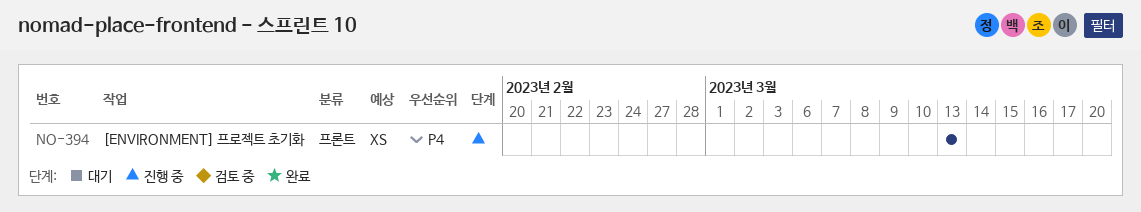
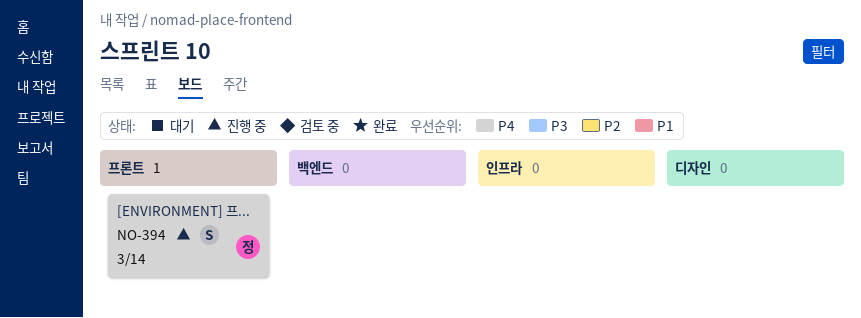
NO-394, estimate: XS -> S
NO-394, due: Mar 13 -> Mar 14

